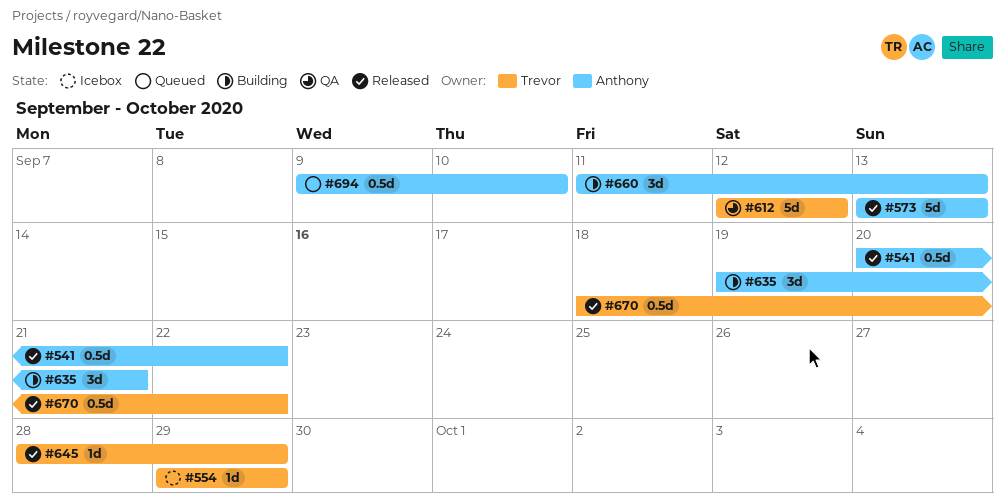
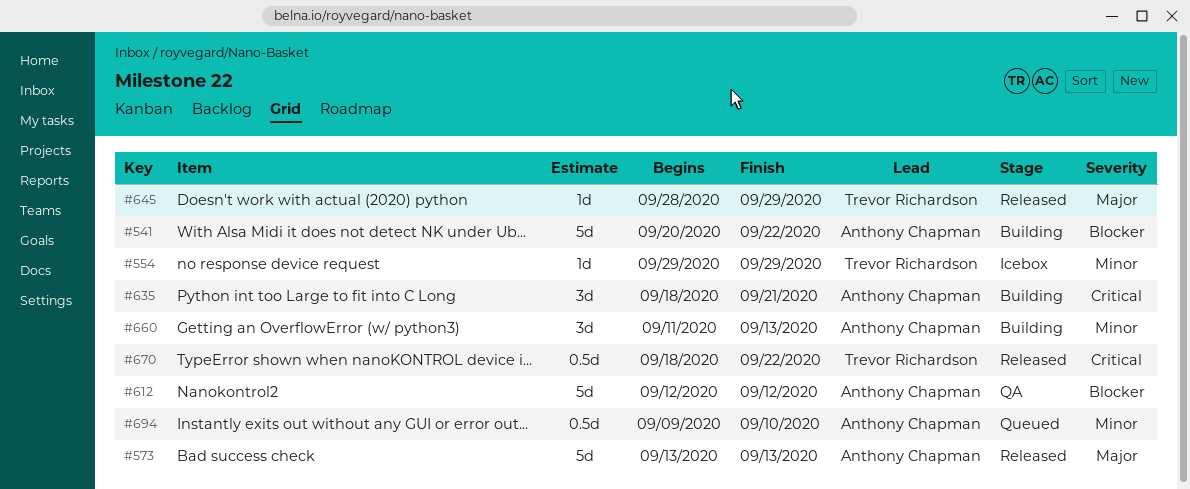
#541, status: Released -> Building
#541, estimate: 0.5d -> 5d
#612, owner: Trevor Richardson -> Anthony Chapman
#635, start: Sep 19 -> Sep 18

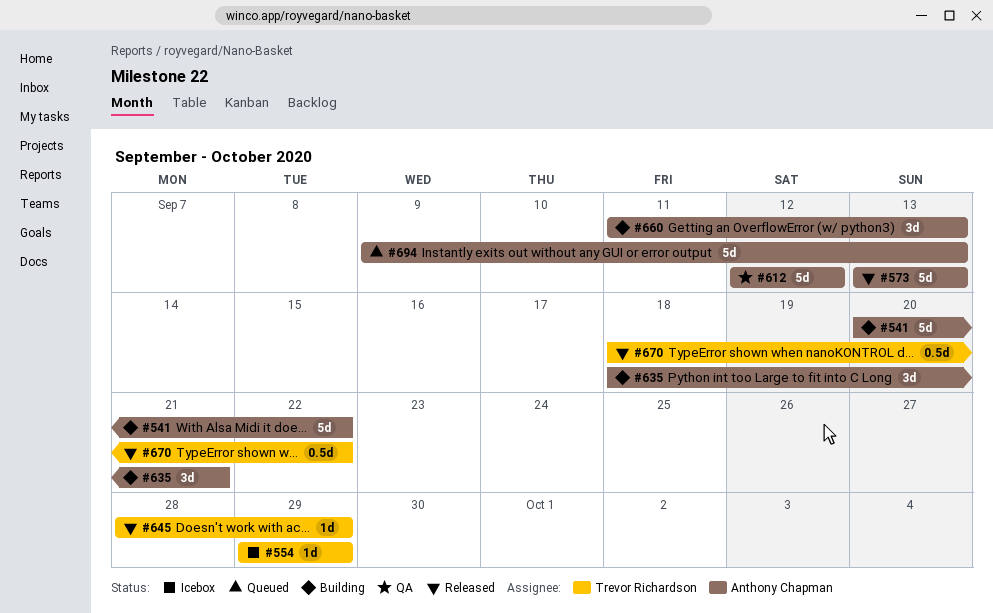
#694, estimate: 0.5d -> 5d
#694, due: Sep 10 -> Sep 13

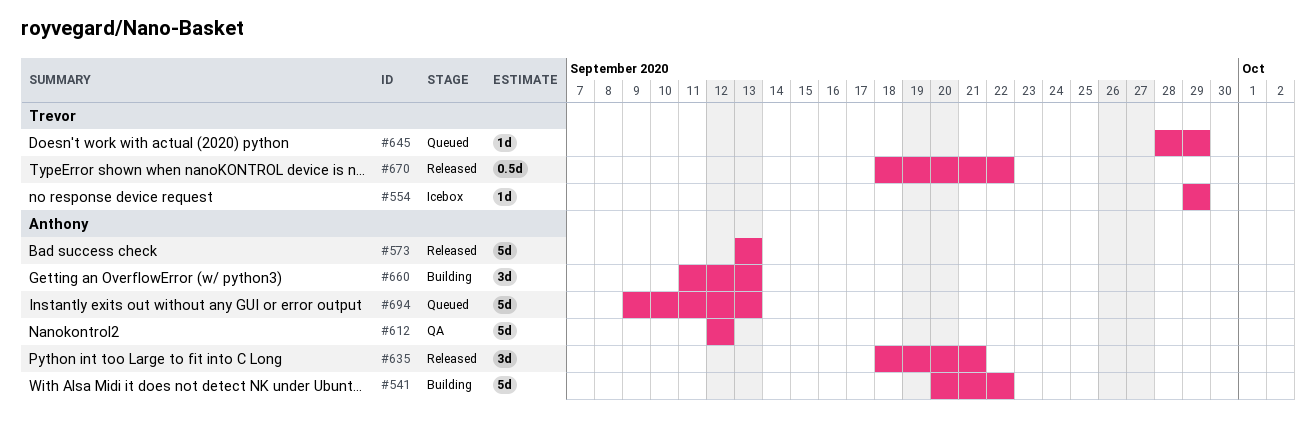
#635, status: Building -> Released
#645, status: Released -> Queued

